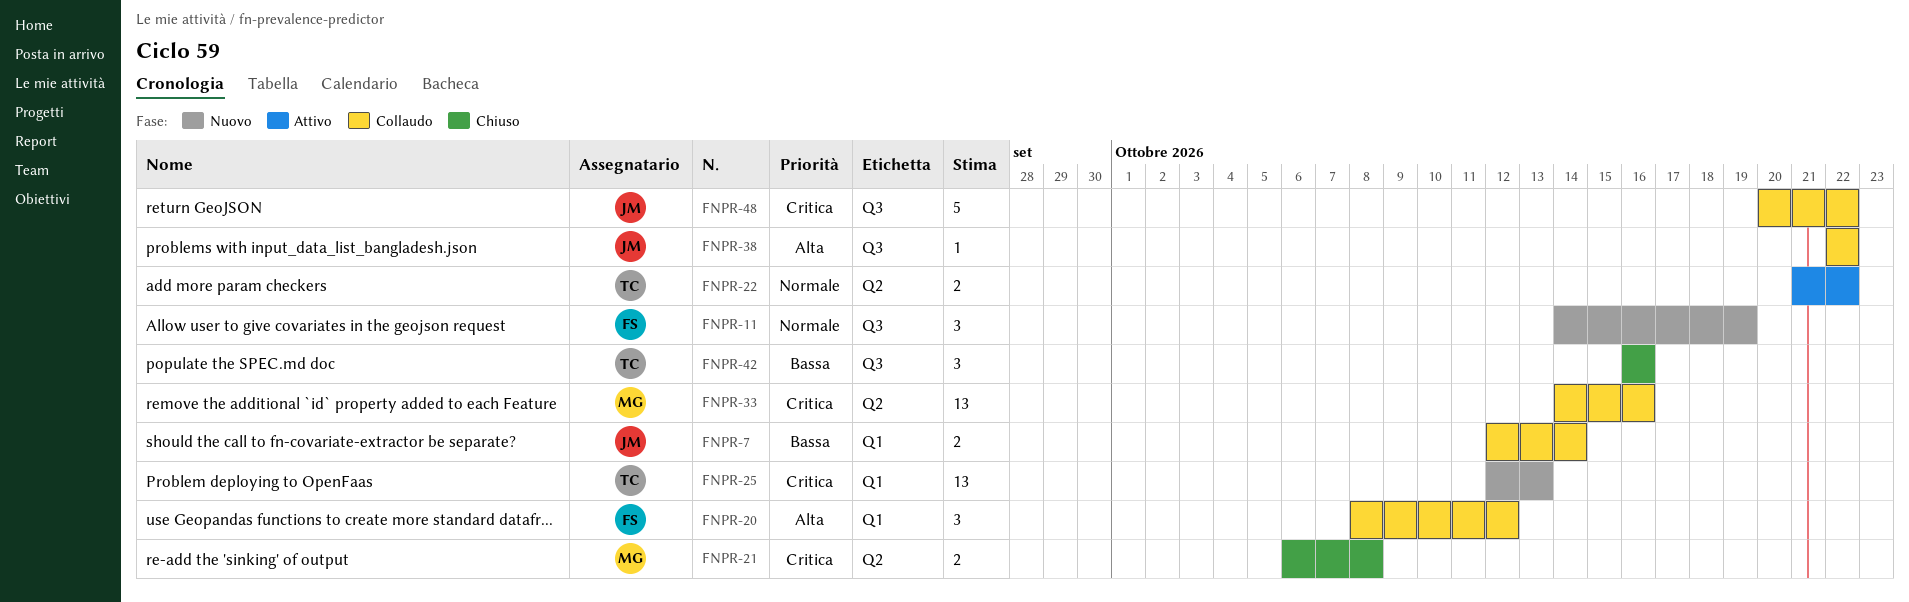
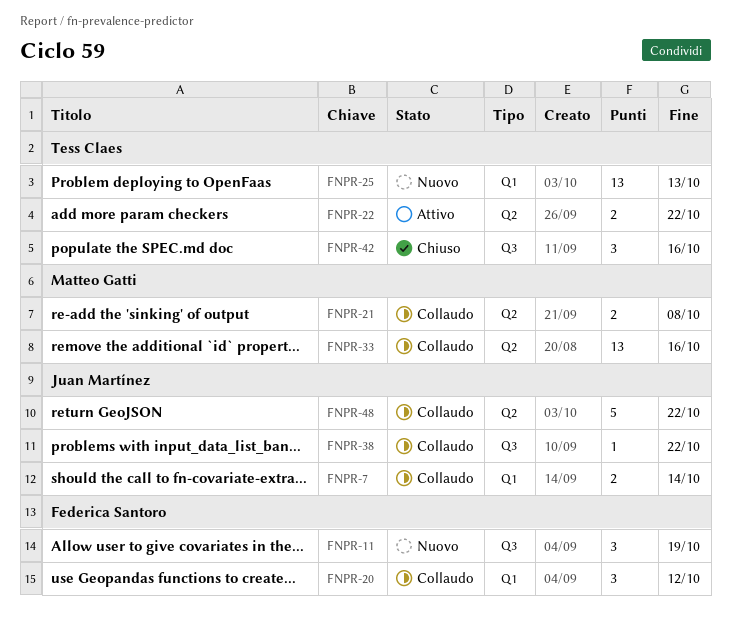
FNPR-21, status: Chiuso -> Collaudo
FNPR-48, label: Q3 -> Q2

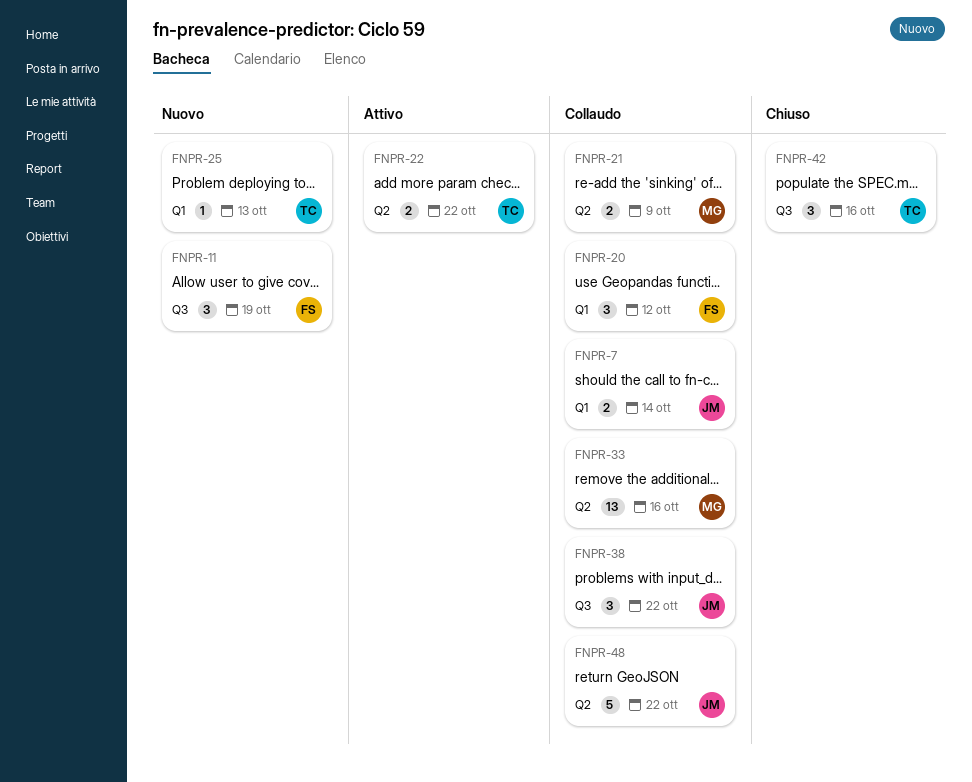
FNPR-21, due: Oct 8 -> Oct 9
FNPR-25, estimate: 13 -> 1
FNPR-38, estimate: 1 -> 3

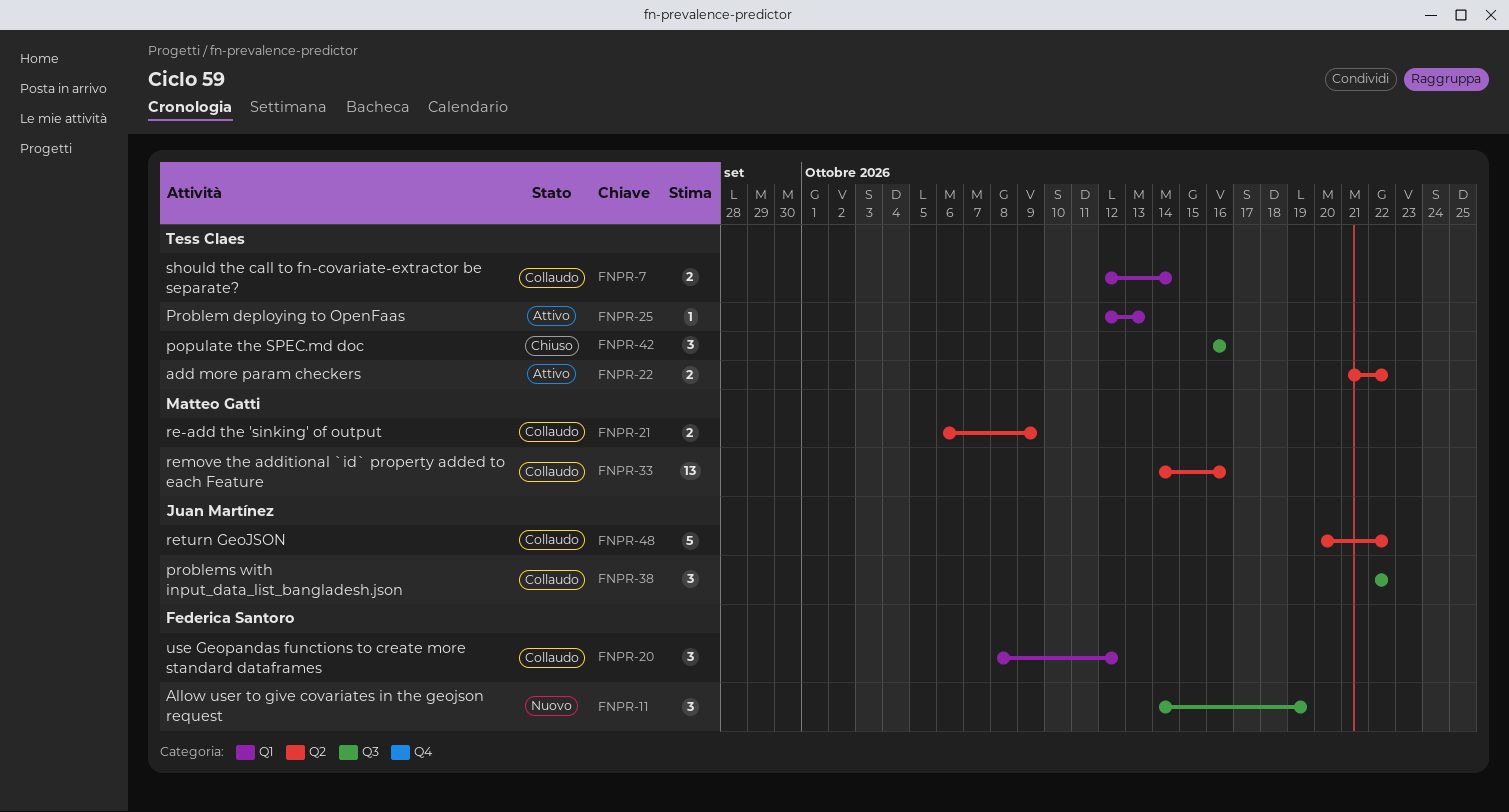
FNPR-7, owner: Juan Martínez -> Tess Claes
FNPR-25, status: Nuovo -> Attivo

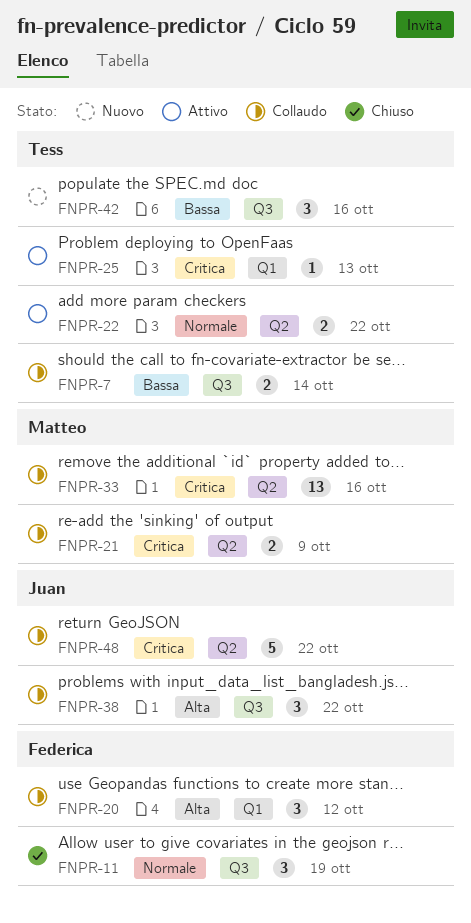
FNPR-7, label: Q1 -> Q3
FNPR-11, status: Nuovo -> Chiuso
FNPR-42, status: Chiuso -> Nuovo

